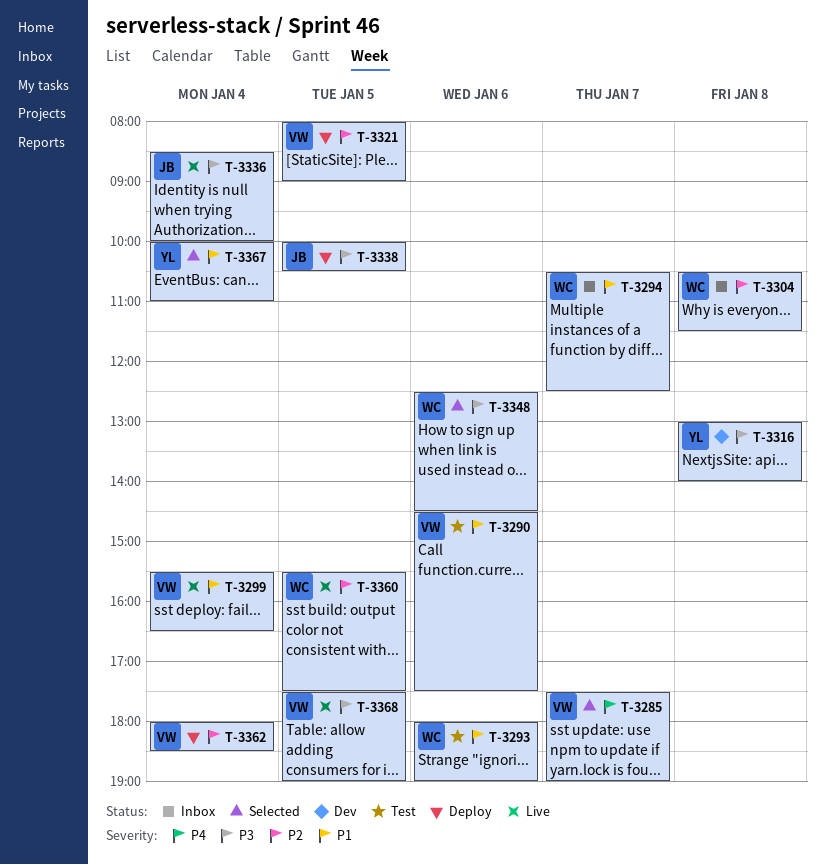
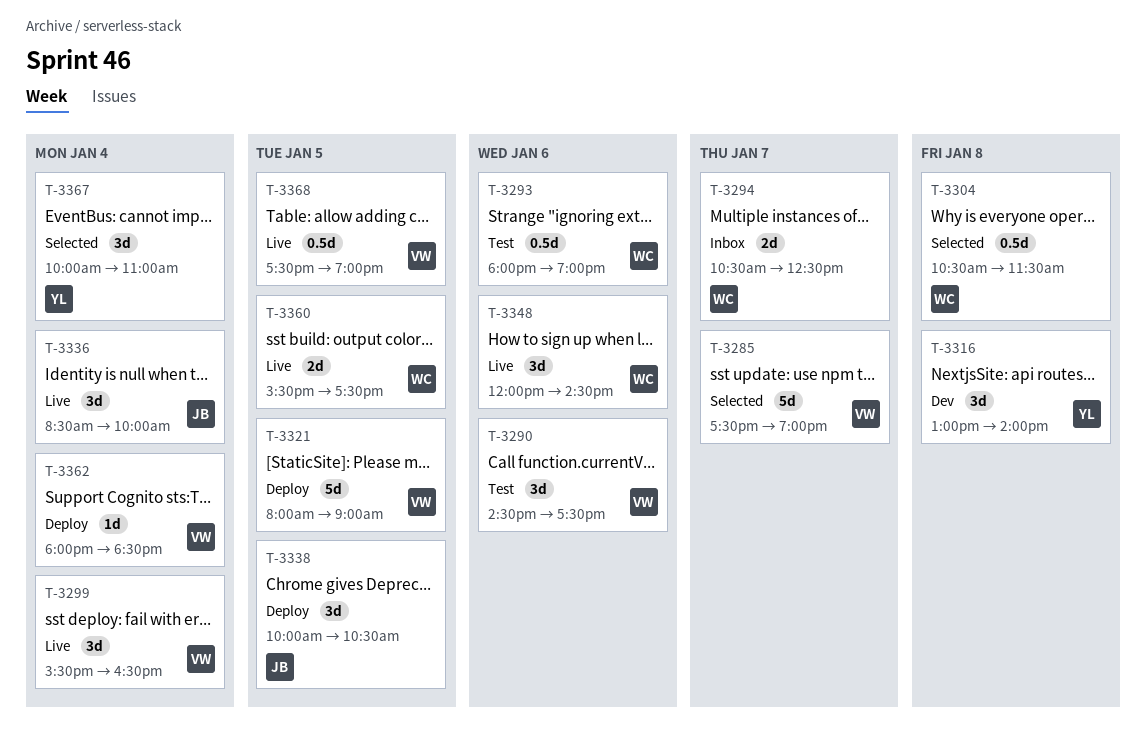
T-3304, status: Inbox -> Selected
T-3348, status: Selected -> Live
T-3348, begins: 12:30 -> 12:00

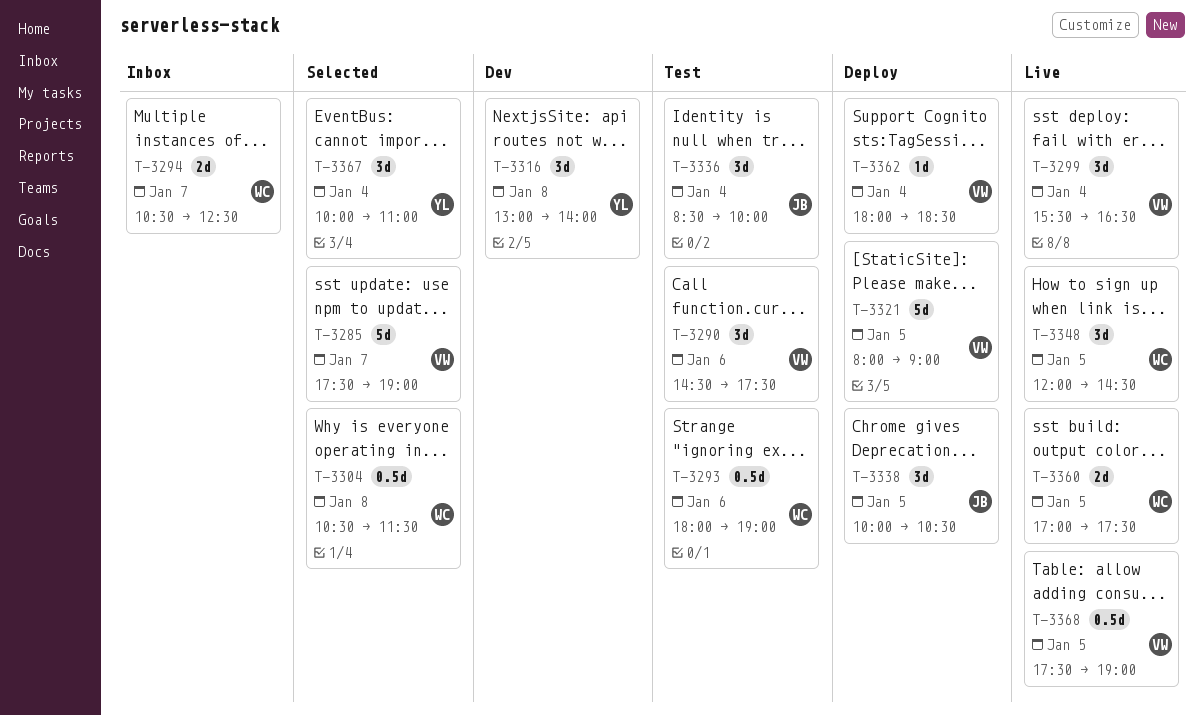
T-3336, status: Live -> Test
T-3348, day: Jan 6 -> Jan 5
T-3360, begins: 15:30 -> 17:00

